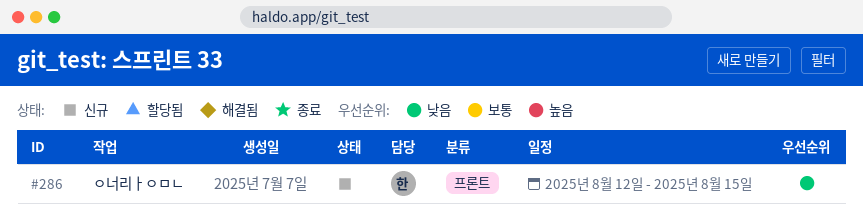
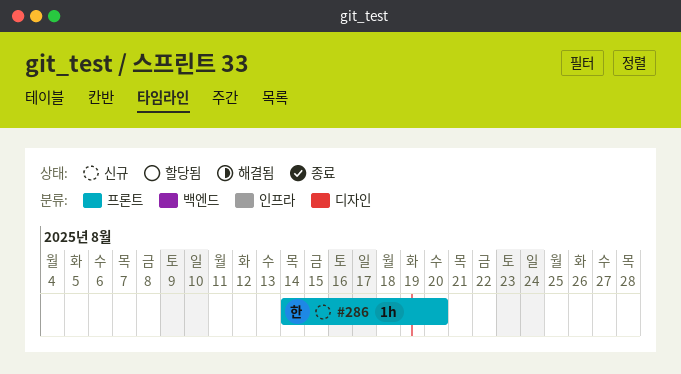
#286, start: Aug 12 -> Aug 14
#286, due: Aug 15 -> Aug 20

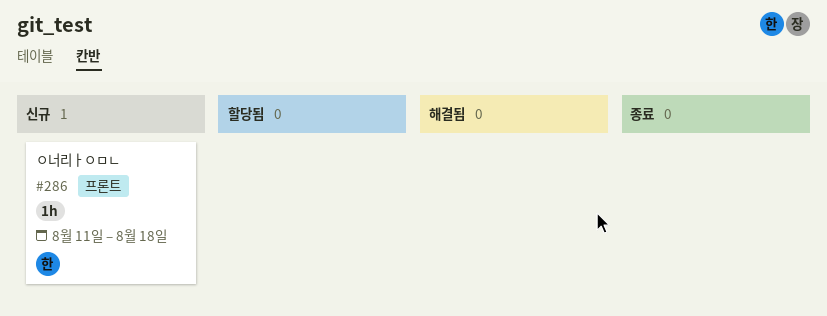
#286, start: Aug 14 -> Aug 11
#286, due: Aug 20 -> Aug 18

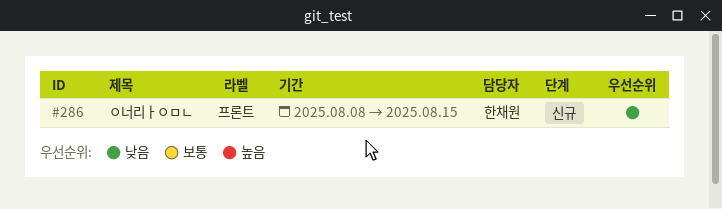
#286, start: Aug 11 -> Aug 8
#286, due: Aug 18 -> Aug 15

